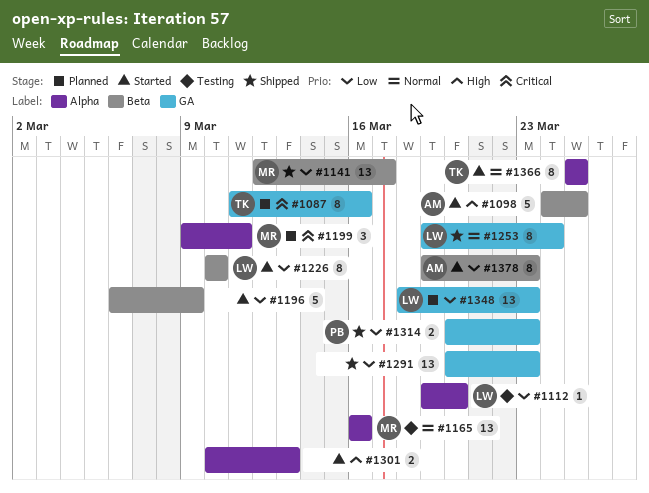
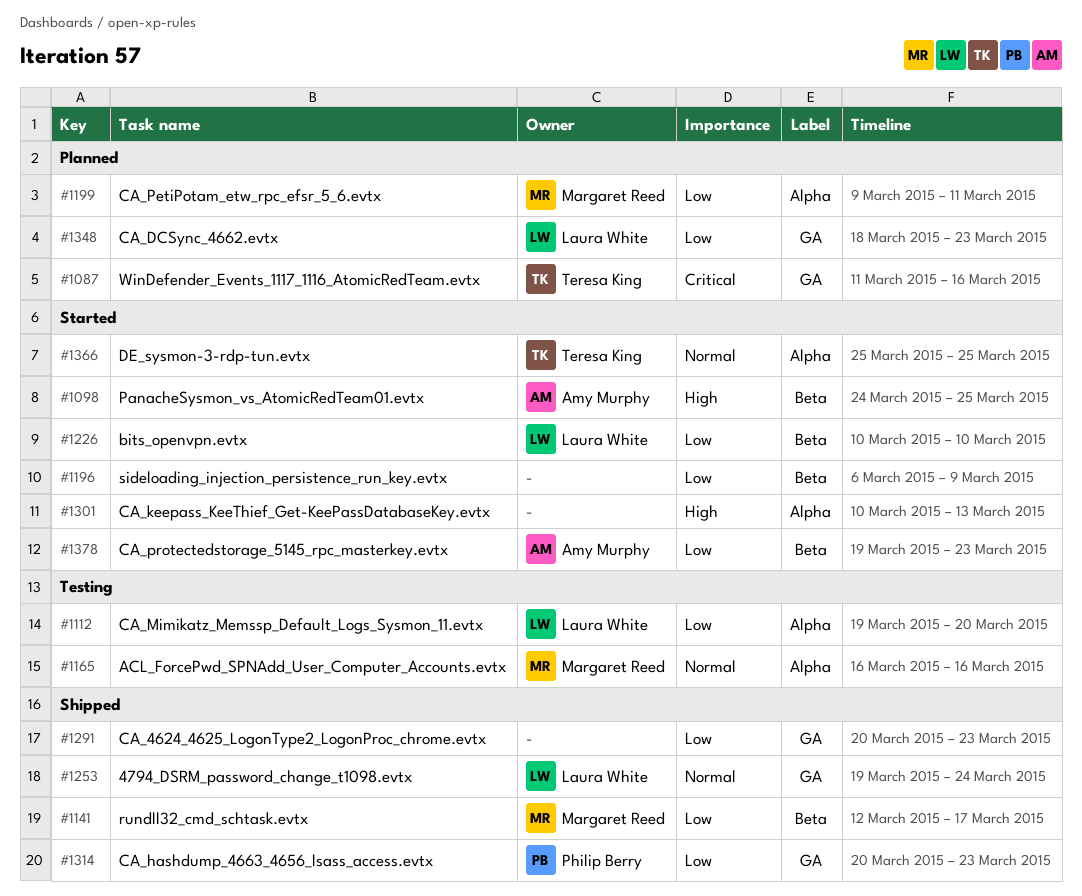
#1199, priority: Critical -> Low

